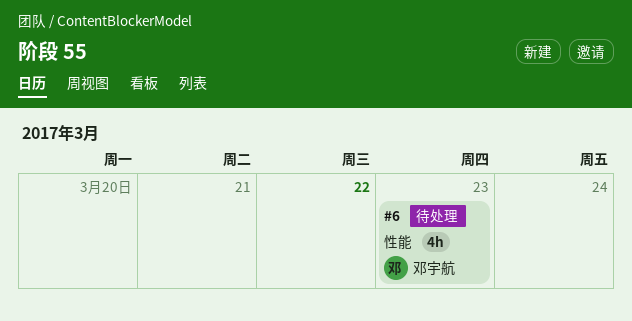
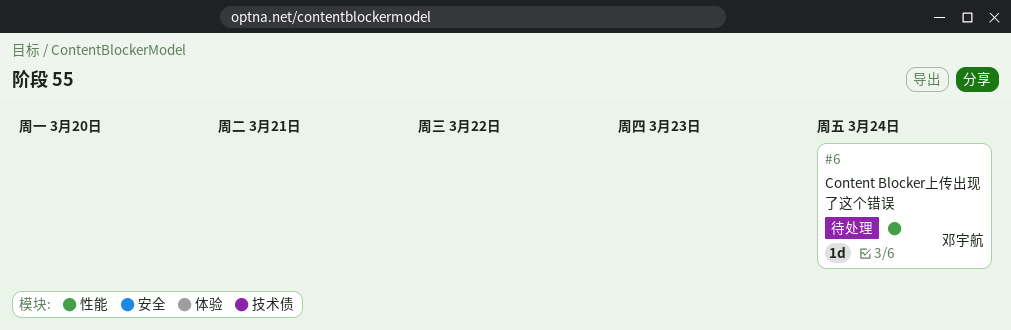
#6, estimate: 4h -> 1d
#6, due: Mar 23 -> Mar 24

